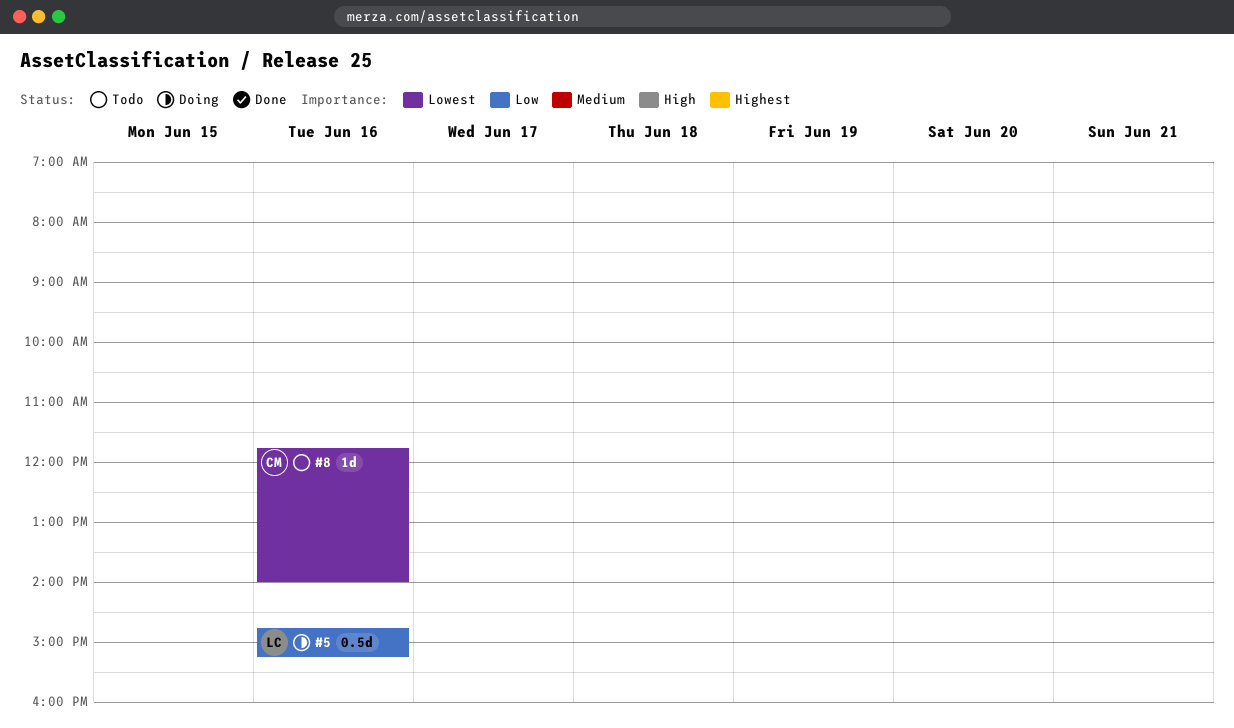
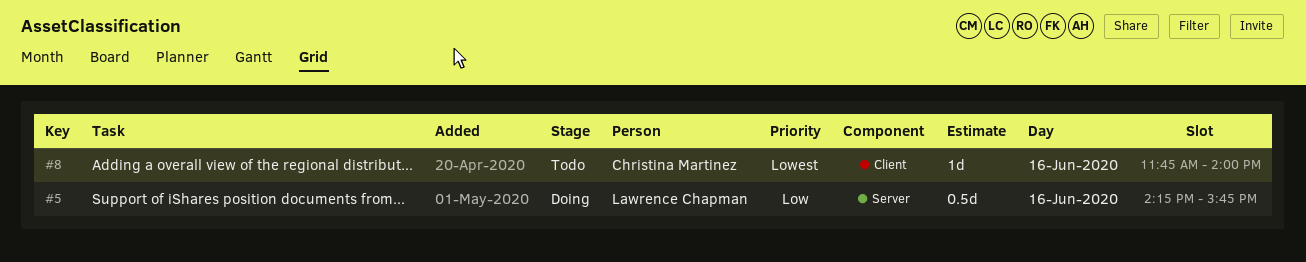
#5, begins: 14:45 -> 14:15
#5, ends: 15:15 -> 15:45

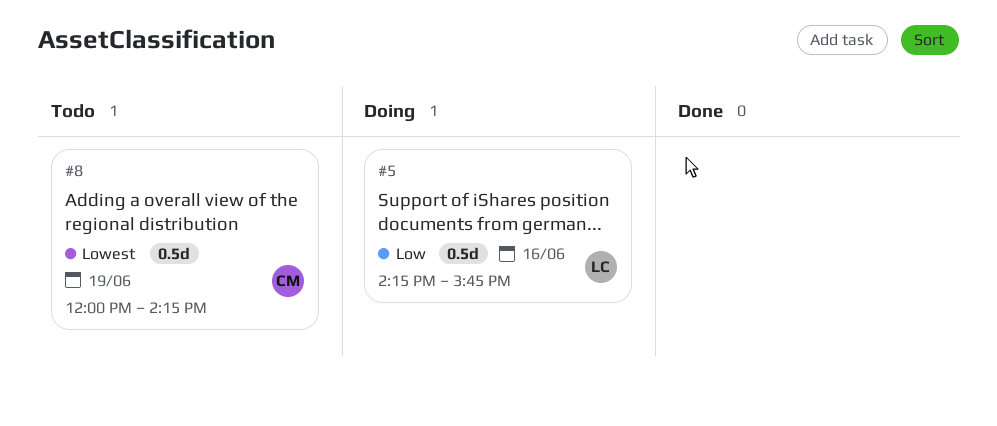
#8, estimate: 1d -> 0.5d
#8, day: Jun 16 -> Jun 19
#8, begins: 11:45 -> 12:00
#8, ends: 14:00 -> 14:15

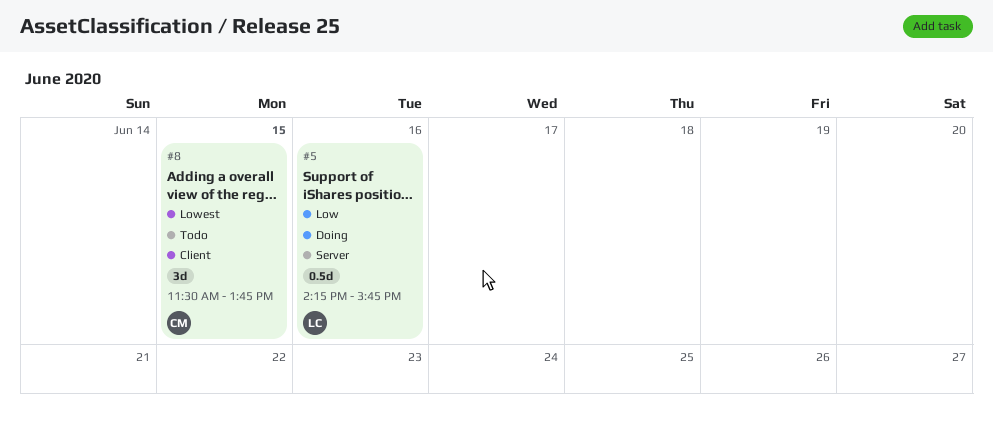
#8, estimate: 0.5d -> 3d
#8, day: Jun 19 -> Jun 15
#8, begins: 12:00 -> 11:30
#8, ends: 14:15 -> 13:45

